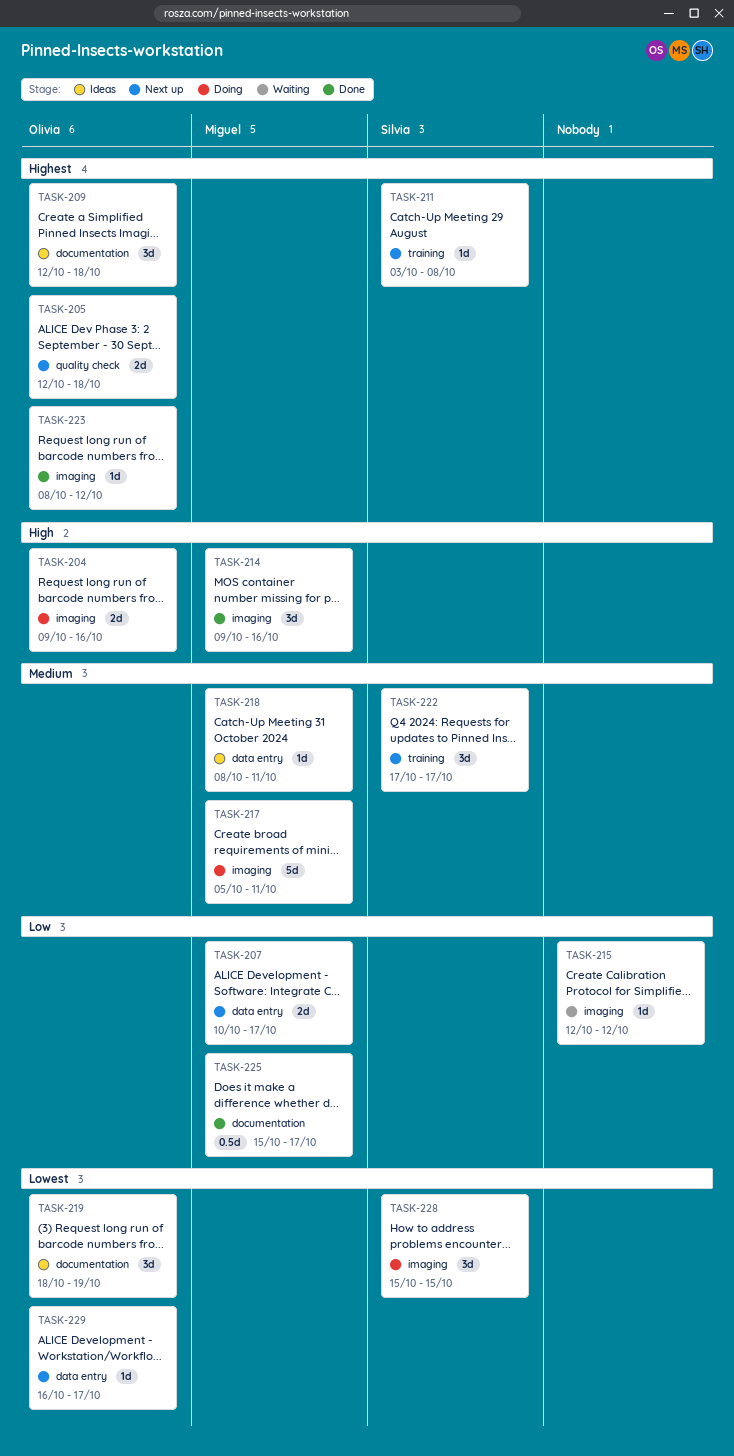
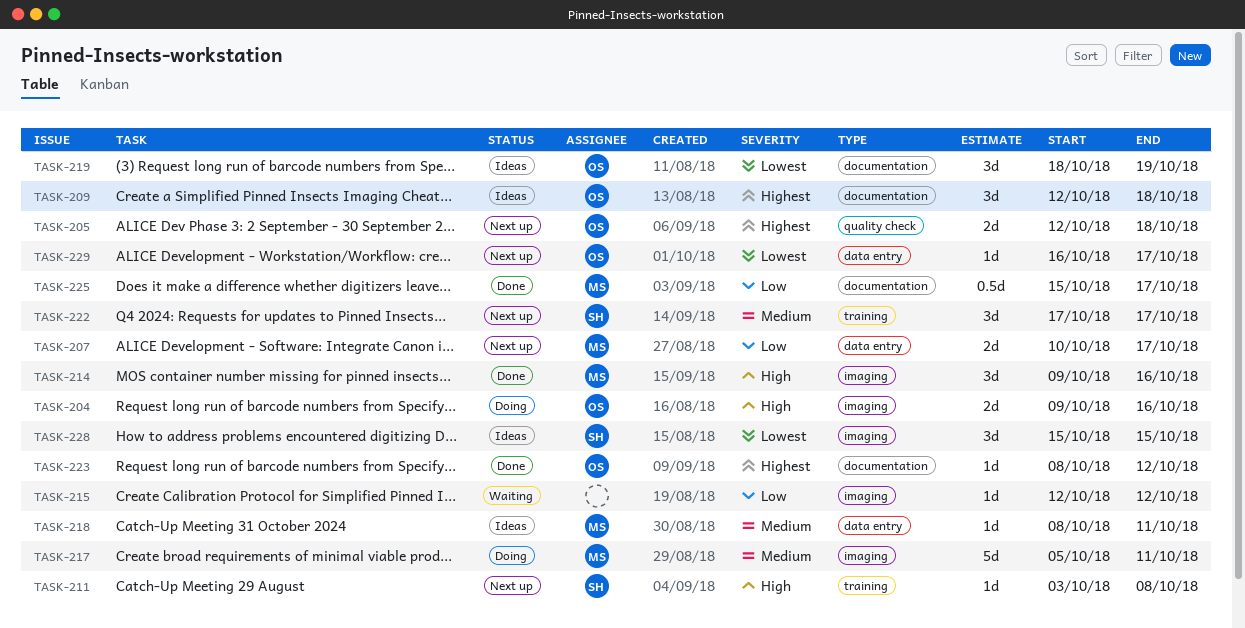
TASK-211, priority: Highest -> High
TASK-223, label: imaging -> documentation
TASK-228, status: Doing -> Ideas

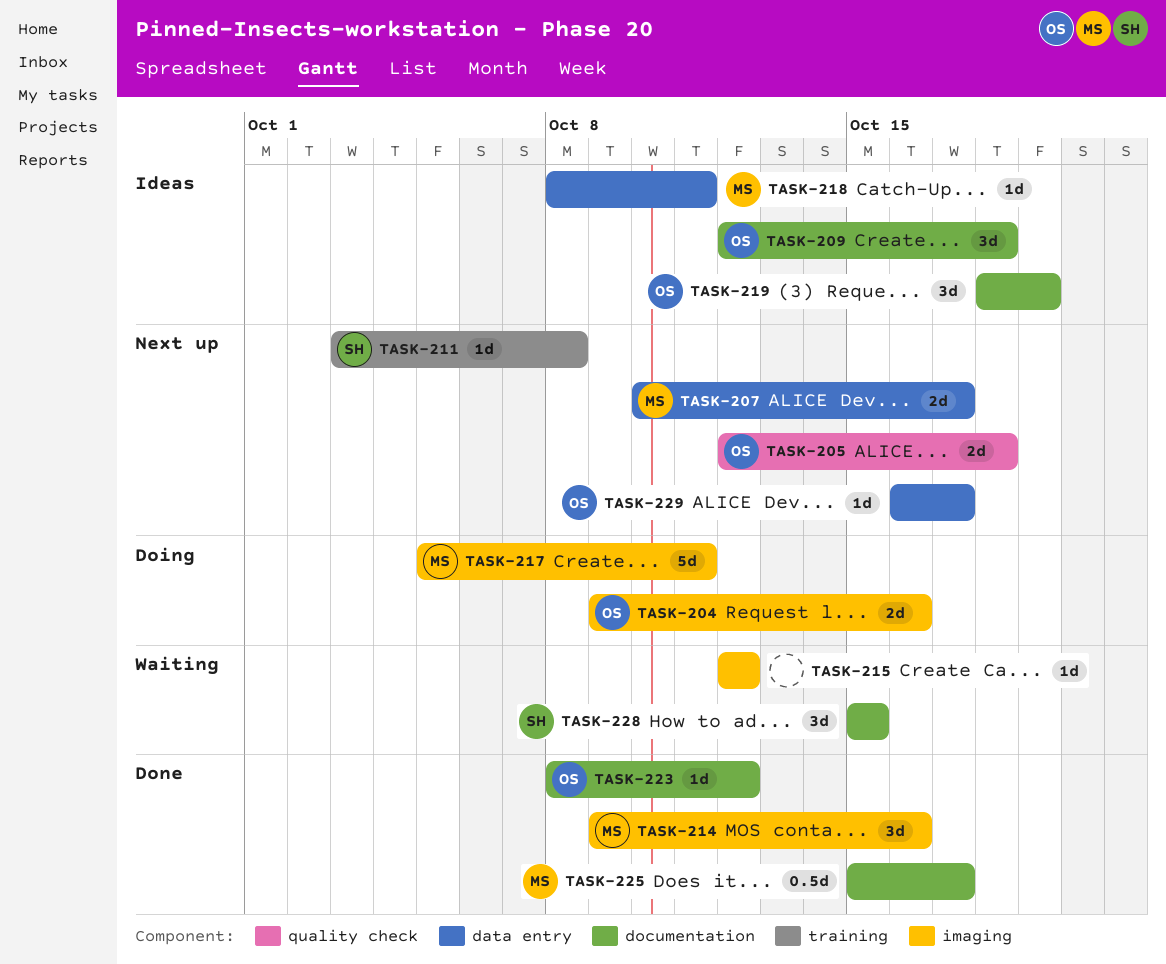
TASK-222: present -> none
TASK-228, status: Ideas -> Waiting
TASK-228, label: imaging -> documentation

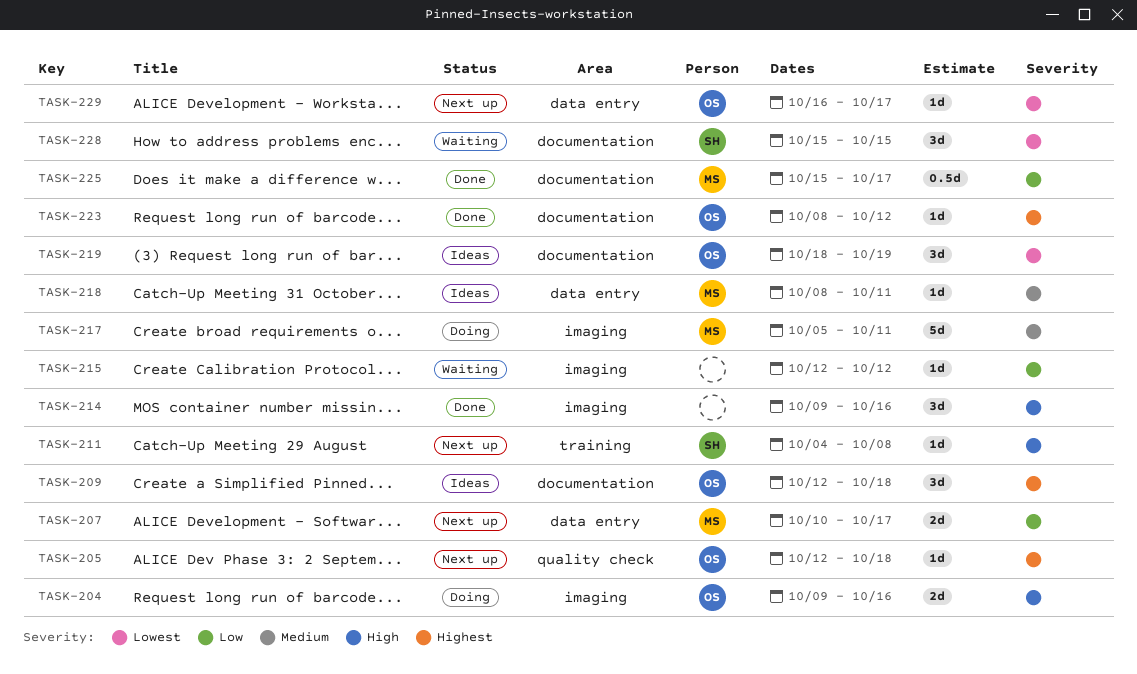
TASK-205, estimate: 2d -> 1d
TASK-211, start: Oct 3 -> Oct 4
TASK-214, owner: MS -> none

